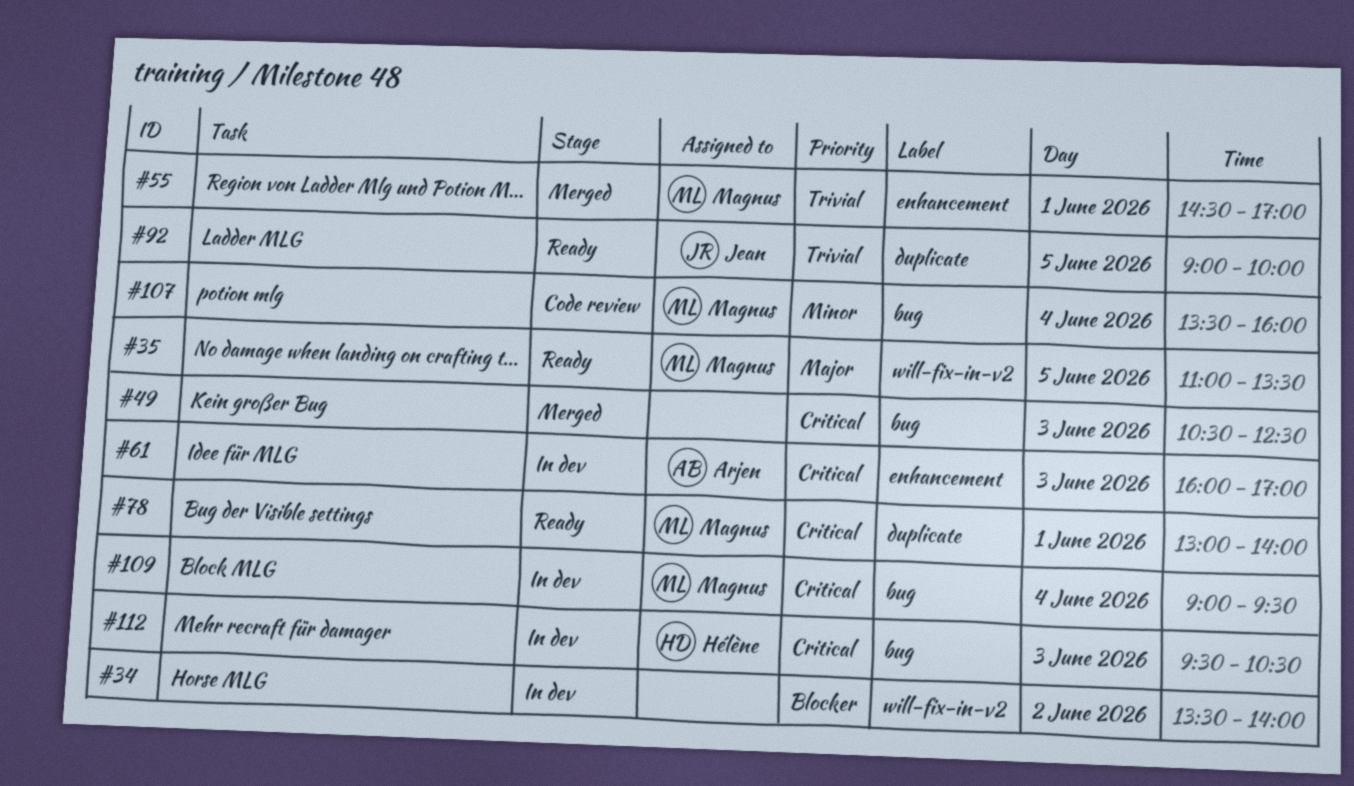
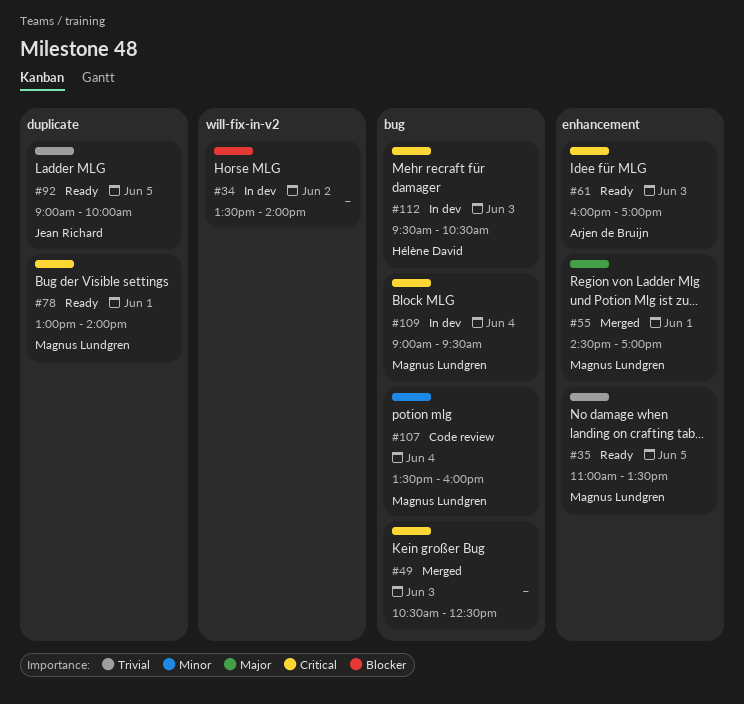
#35, priority: Major -> Trivial
#35, label: will-fix-in-v2 -> enhancement
#55, priority: Trivial -> Major
#61, status: In dev -> Ready

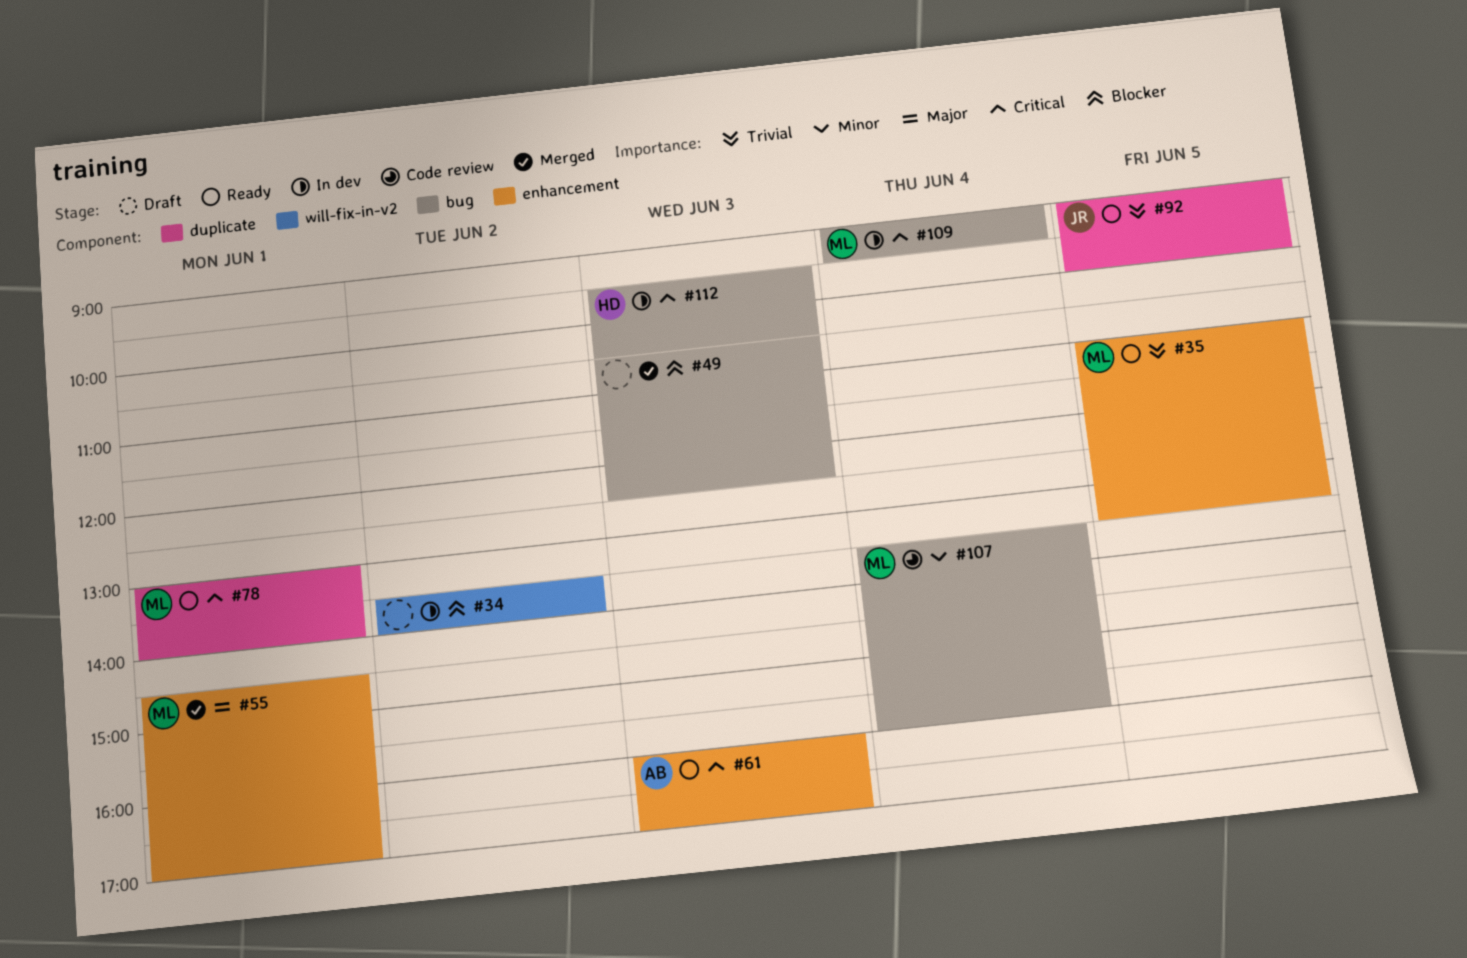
#49, priority: Critical -> Blocker

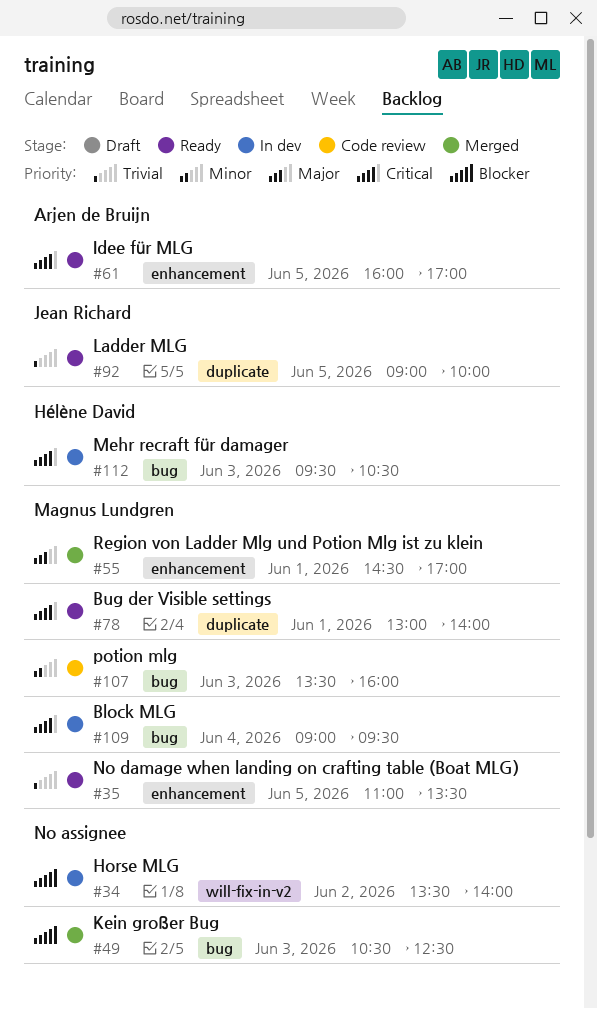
#61, day: Jun 3 -> Jun 5
#107, day: Jun 4 -> Jun 3

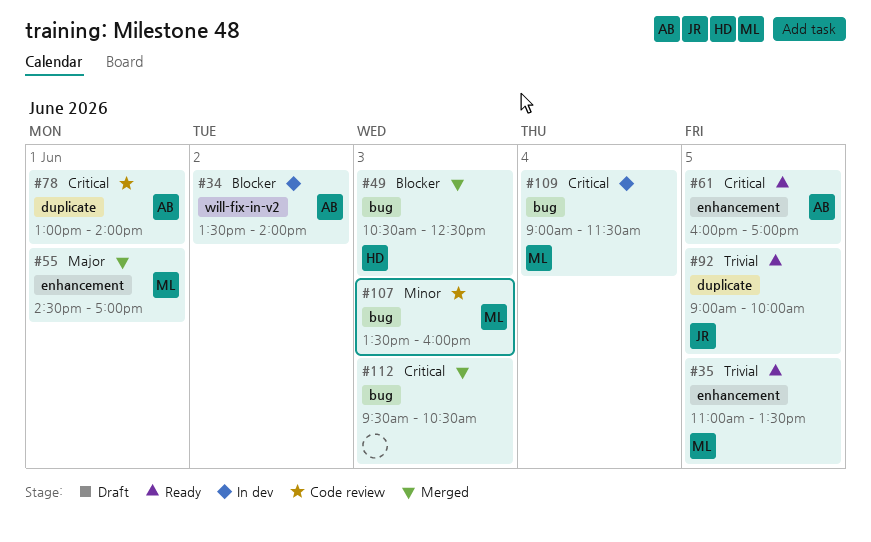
#34, owner: none -> Arjen de Bruijn
#49, owner: none -> Hélène David
#78, status: Ready -> Code review
#78, owner: Magnus Lundgren -> Arjen de Bruijn
#109, ends: 09:30 -> 11:30
#112, status: In dev -> Merged
#112, owner: Hélène David -> none

